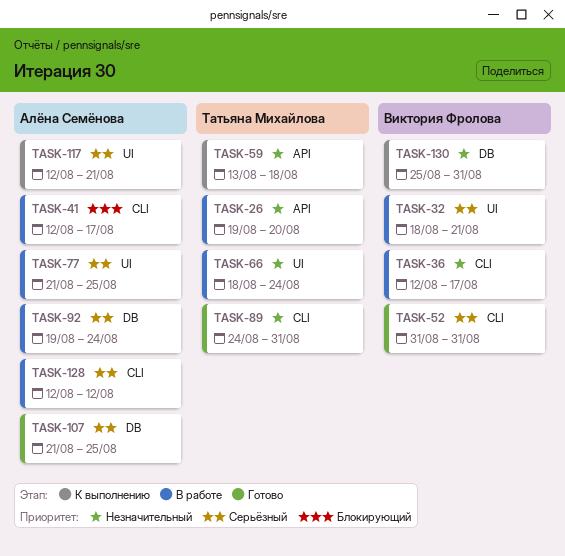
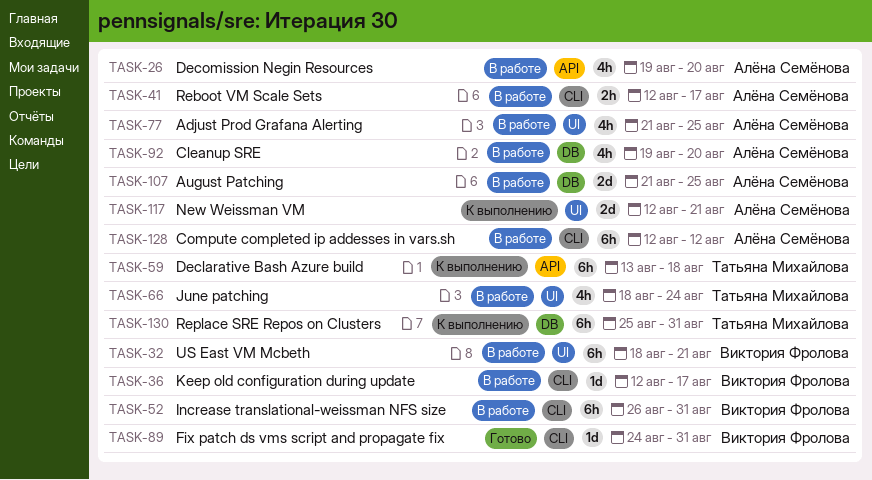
TASK-26, owner: Татьяна Михайлова -> Алёна Семёнова
TASK-52, status: Готово -> В работе
TASK-52, start: Aug 31 -> Aug 26
TASK-89, owner: Татьяна Михайлова -> Виктория Фролова
TASK-92, due: Aug 24 -> Aug 20
TASK-107, status: Готово -> В работе
TASK-130, owner: Виктория Фролова -> Татьяна Михайлова

